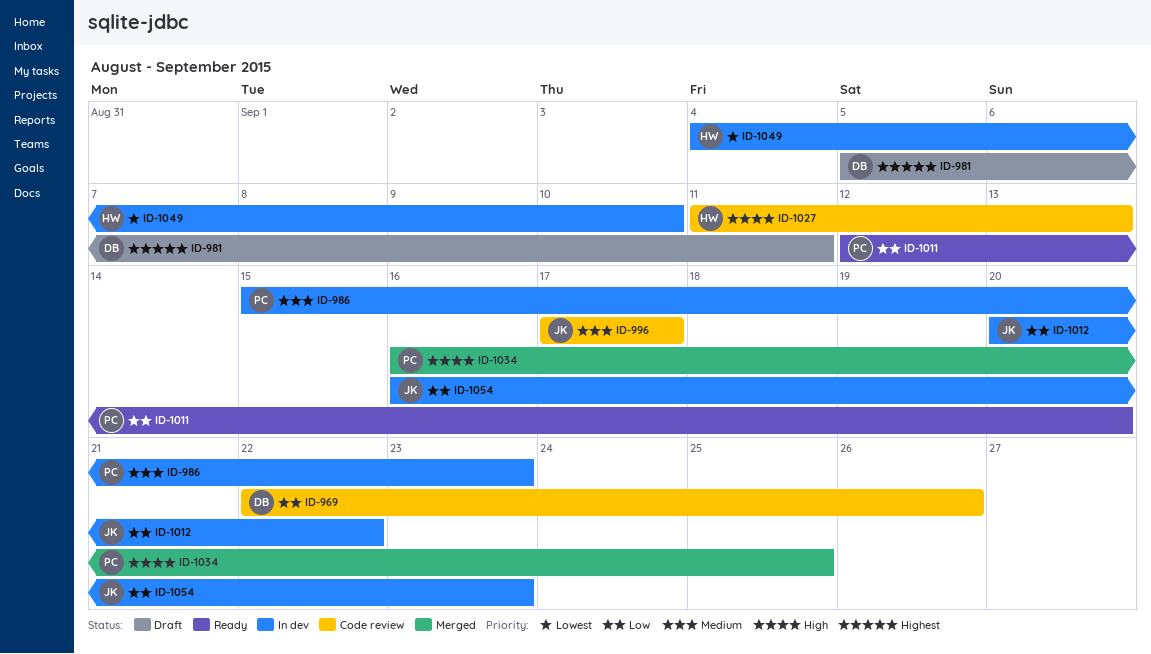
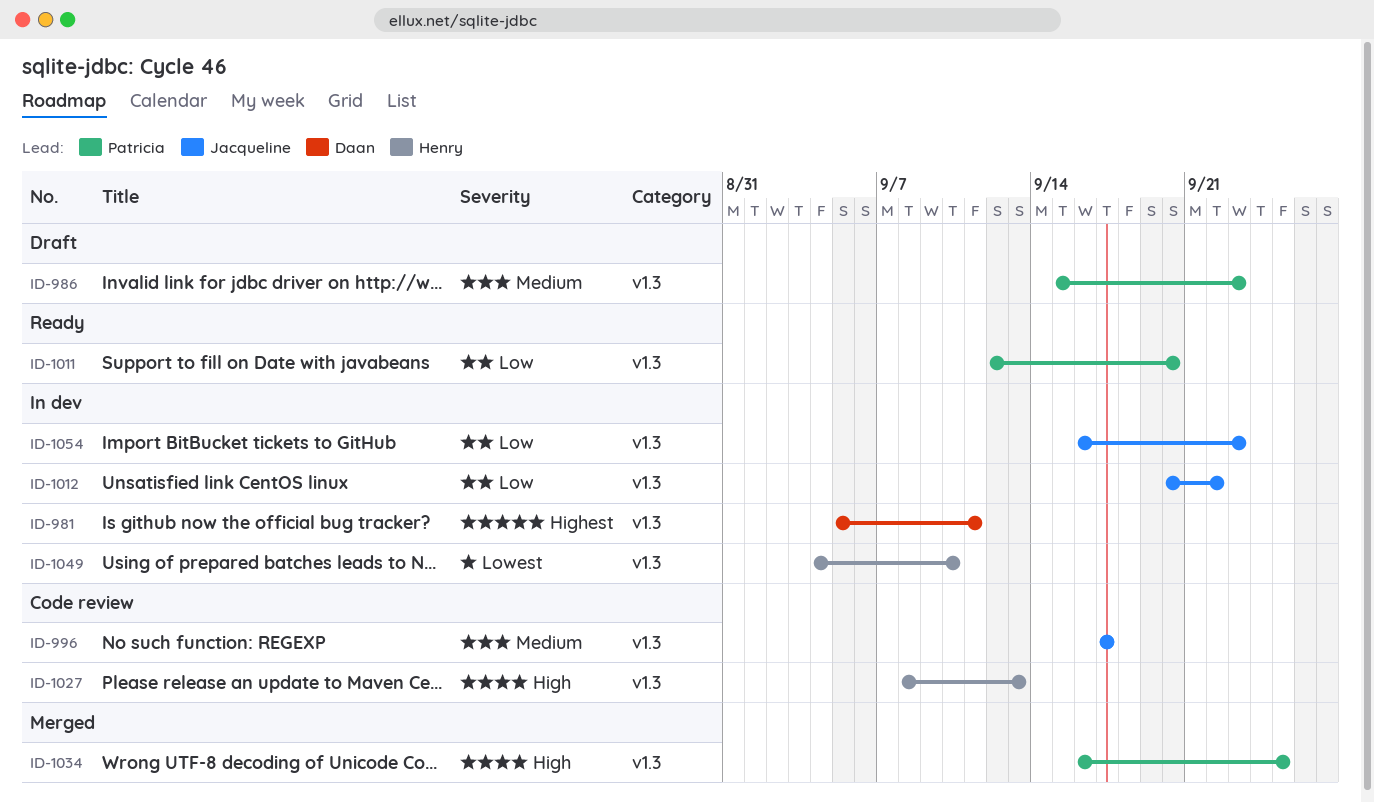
ID-969: present -> none
ID-981, status: Draft -> In dev
ID-986, status: In dev -> Draft
ID-1027, start: Sep 11 -> Sep 8

